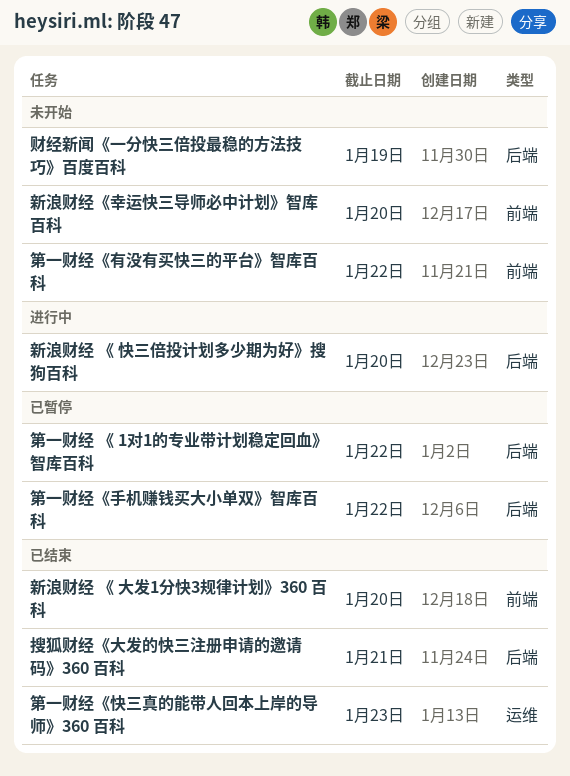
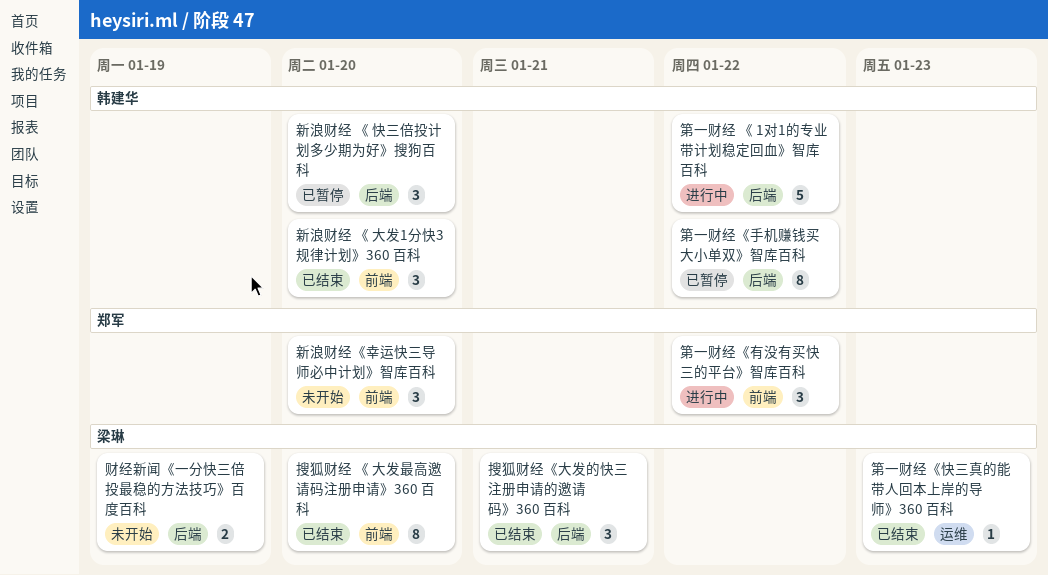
搜狐财经 《 大发最高邀请码注册申请》360 百科: none -> present
新浪财经 《 快三倍投计划多少期为好》搜狗百科, status: 进行中 -> 已暂停
第一财经 《 1对1的专业带计划稳定回血》智库百科, status: 已暂停 -> 进行中
第一财经《有没有买快三的平台》智库百科, status: 未开始 -> 进行中

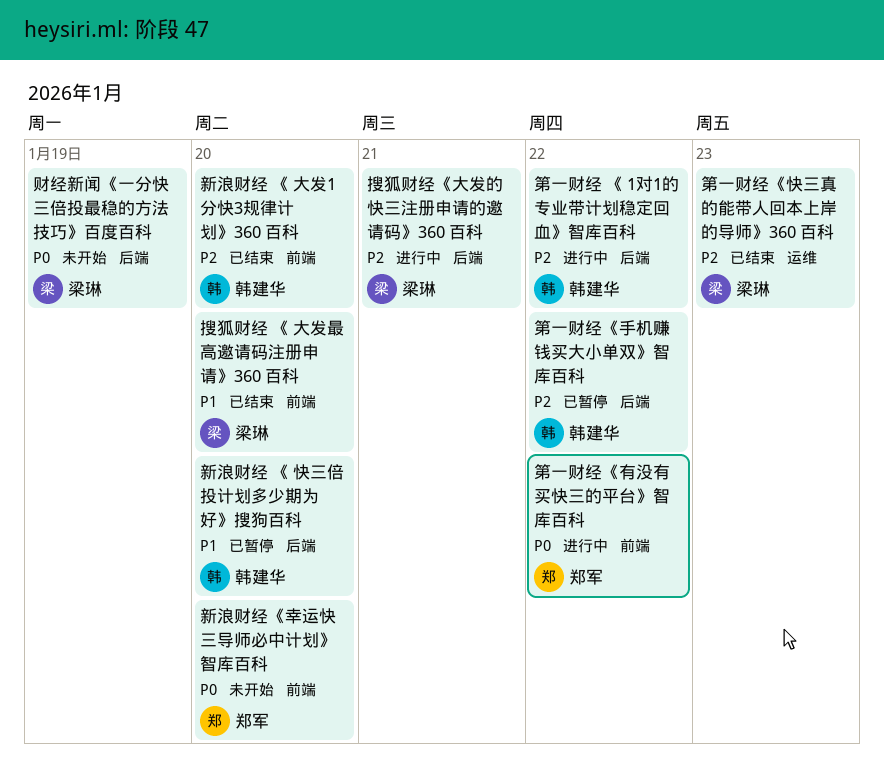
搜狐财经《大发的快三注册申请的邀请码》360 百科, status: 已结束 -> 进行中

